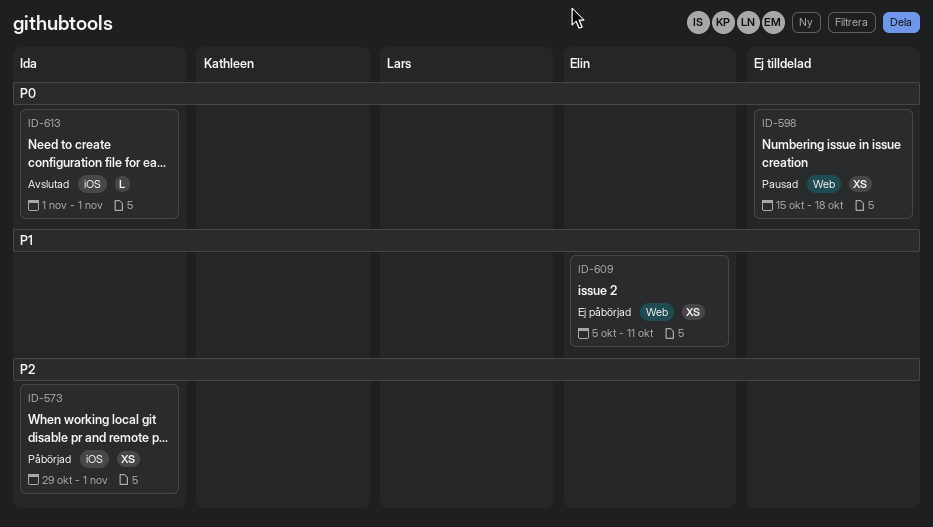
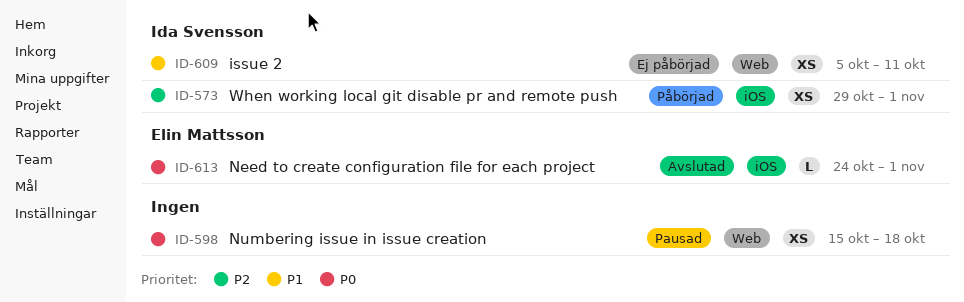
ID-609, owner: Elin Mattsson -> Ida Svensson
ID-613, owner: Ida Svensson -> Elin Mattsson
ID-613, start: Nov 1 -> Oct 24

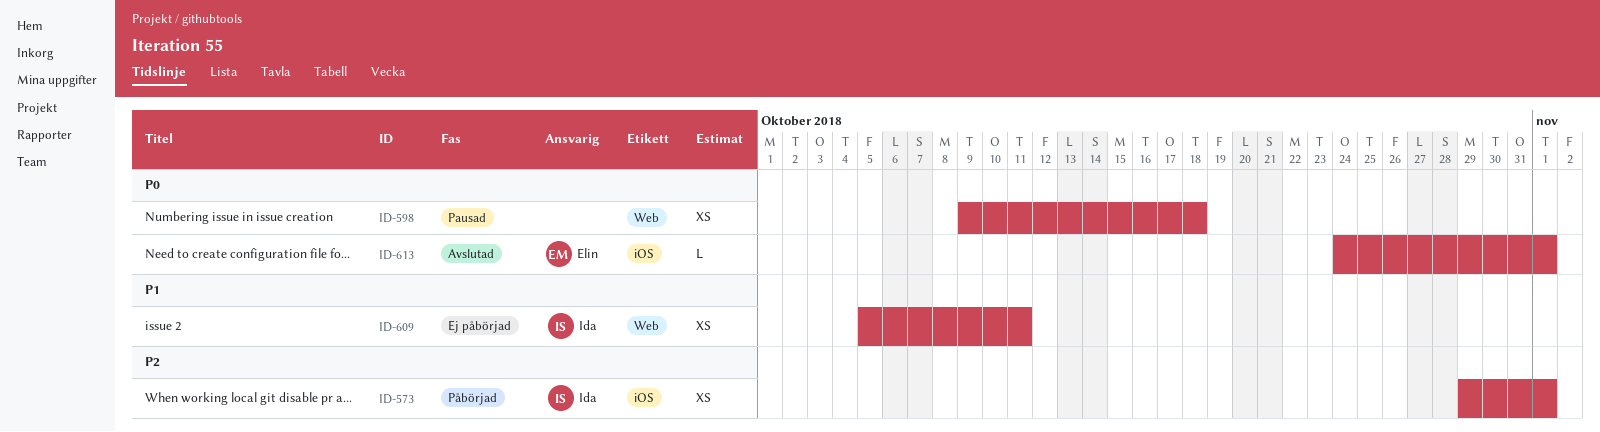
ID-598, start: Oct 15 -> Oct 9

